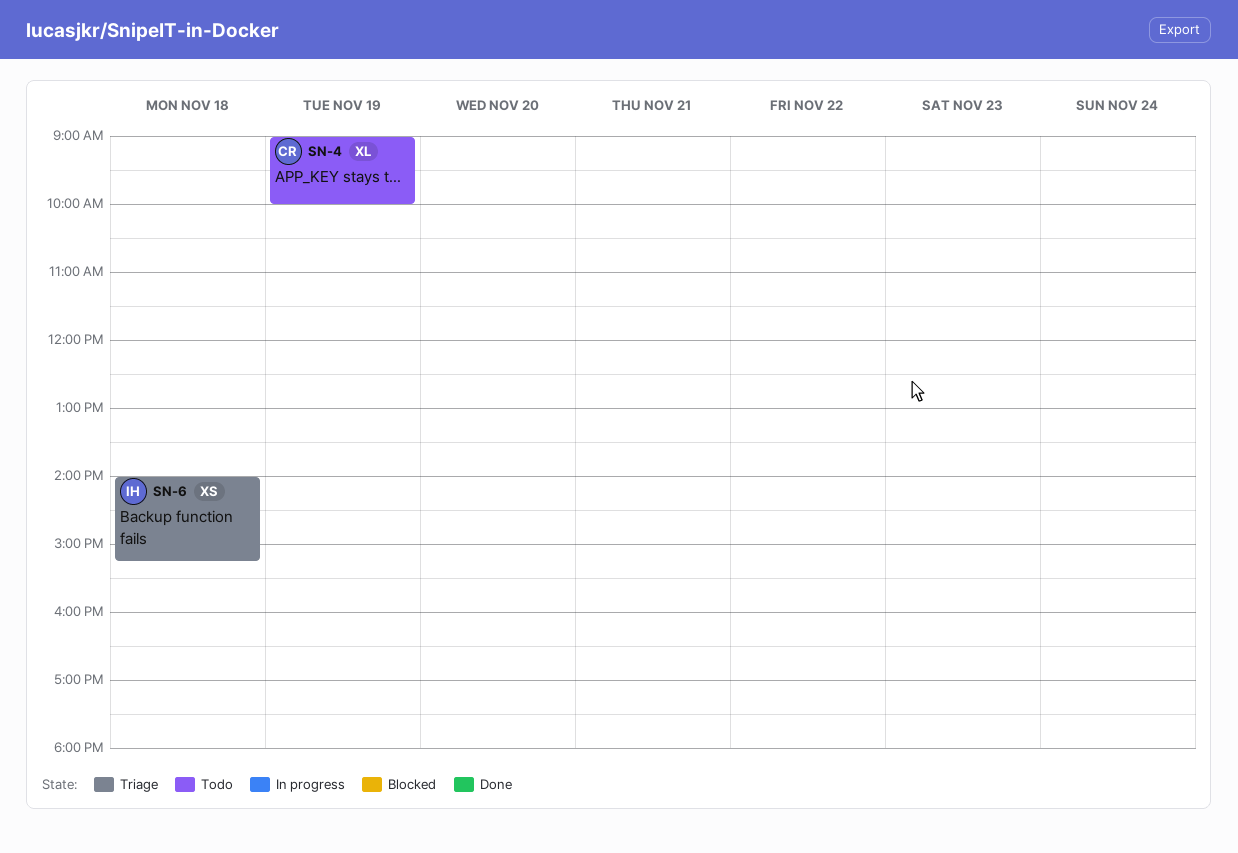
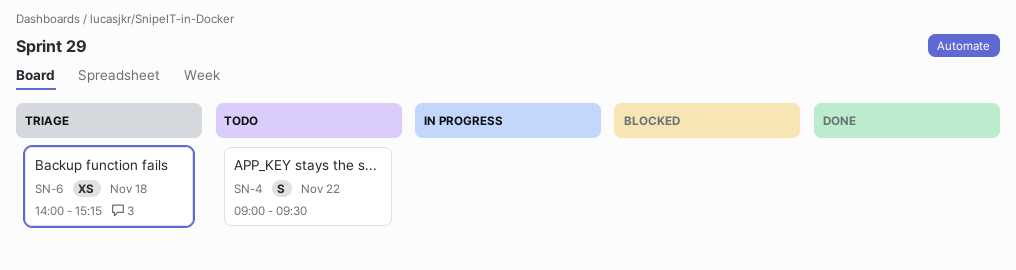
SN-4, estimate: XL -> S
SN-4, day: Nov 19 -> Nov 22
SN-4, ends: 10:00 -> 09:30

